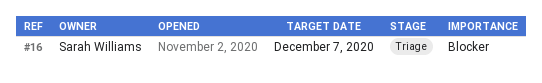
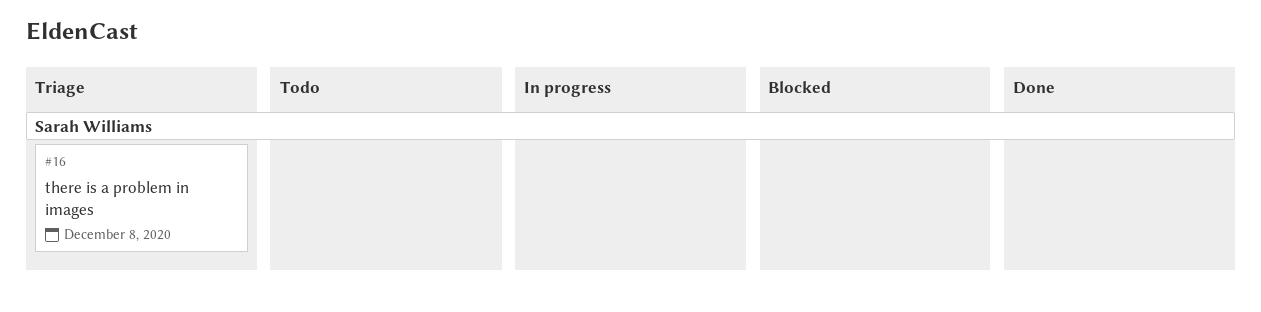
#16, due: Dec 7 -> Dec 8

